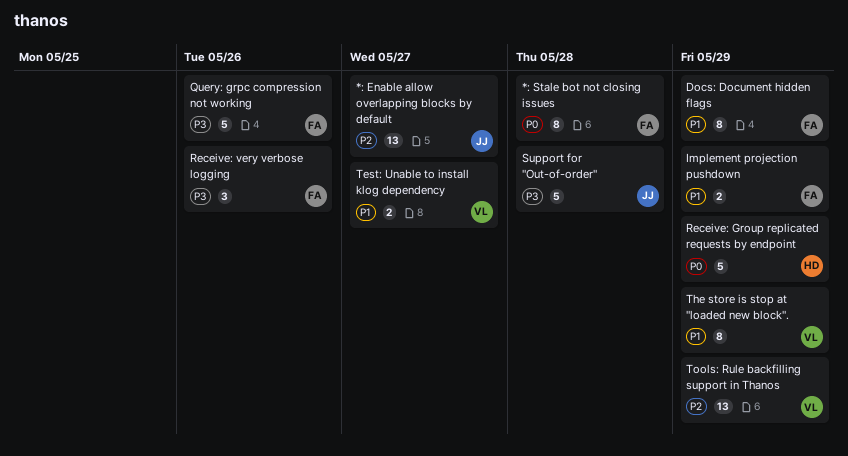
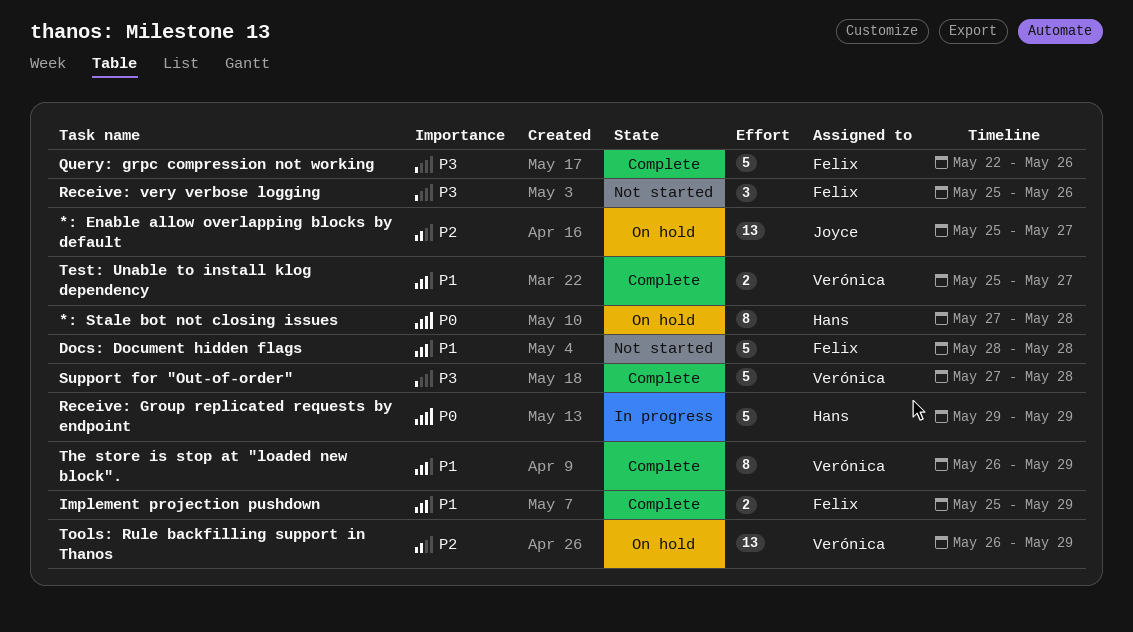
*: Stale bot not closing issues, owner: Felix -> Hans
Docs: Document hidden flags, estimate: 8 -> 5
Docs: Document hidden flags, due: May 29 -> May 28
Support for "Out-of-order", owner: Joyce -> Verónica

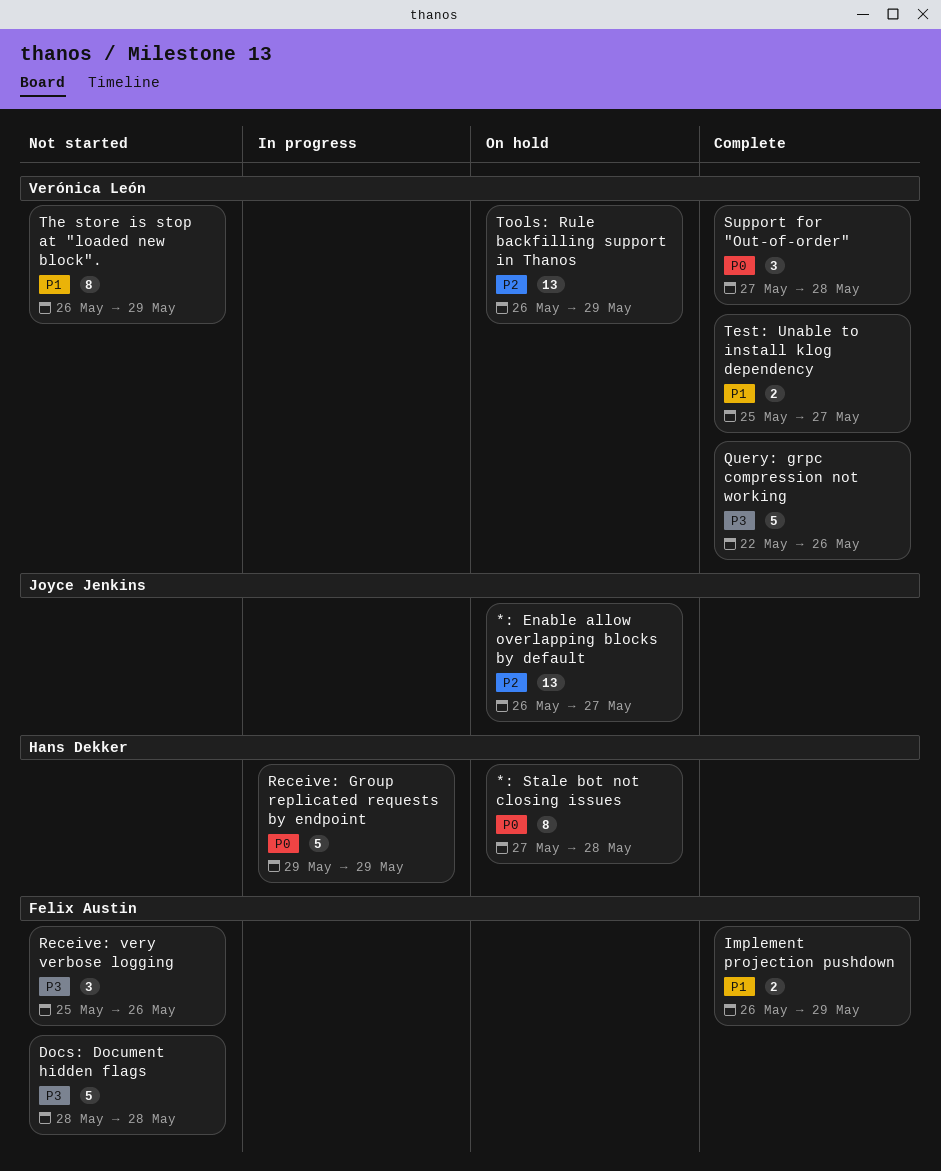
*: Enable allow overlapping blocks by default, start: May 25 -> May 26
Docs: Document hidden flags, priority: P1 -> P3
Implement projection pushdown, start: May 25 -> May 26
Query: grpc compression not working, owner: Felix Austin -> Verónica León
Support for "Out-of-order", priority: P3 -> P0
Support for "Out-of-order", estimate: 5 -> 3
The store is stop at "loaded new block"., status: Complete -> Not started

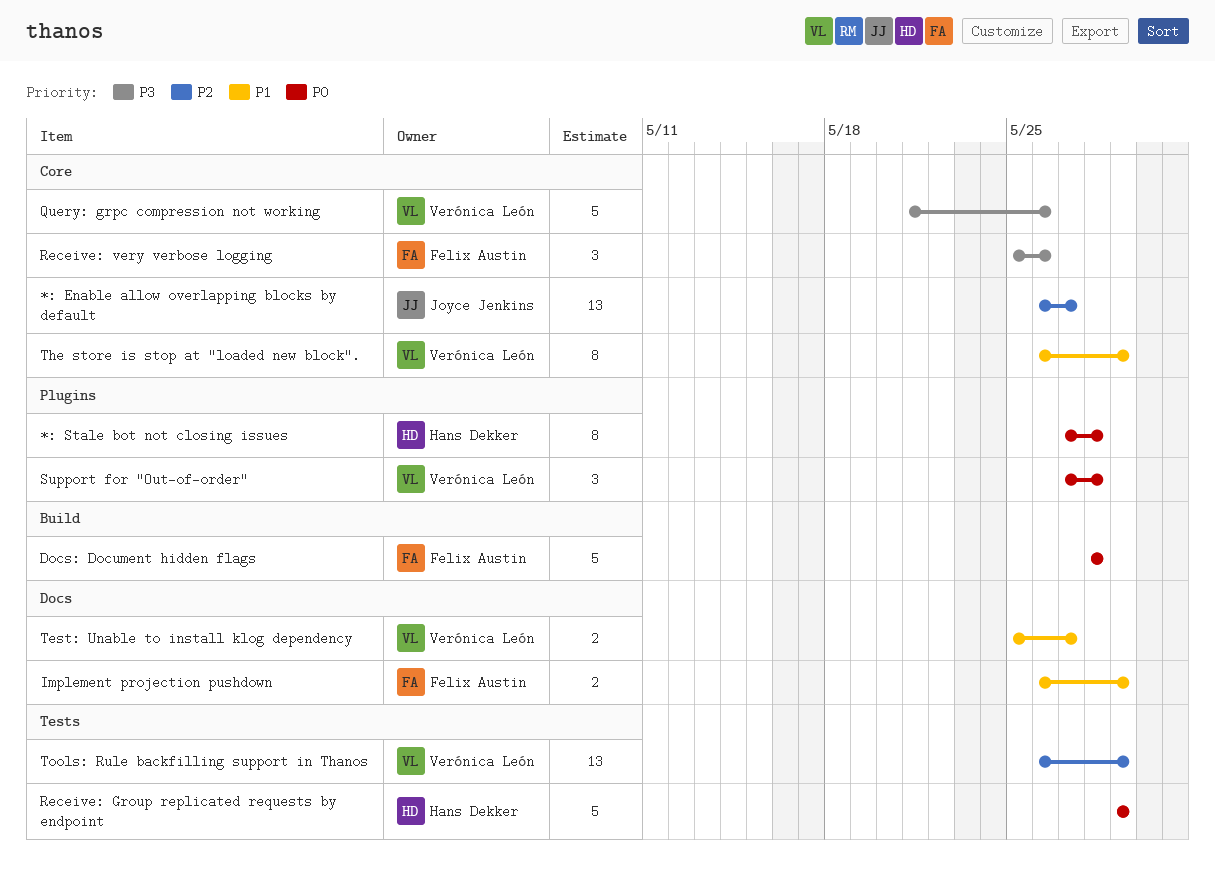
Docs: Document hidden flags, priority: P3 -> P0
Query: grpc compression not working, start: May 22 -> May 21

